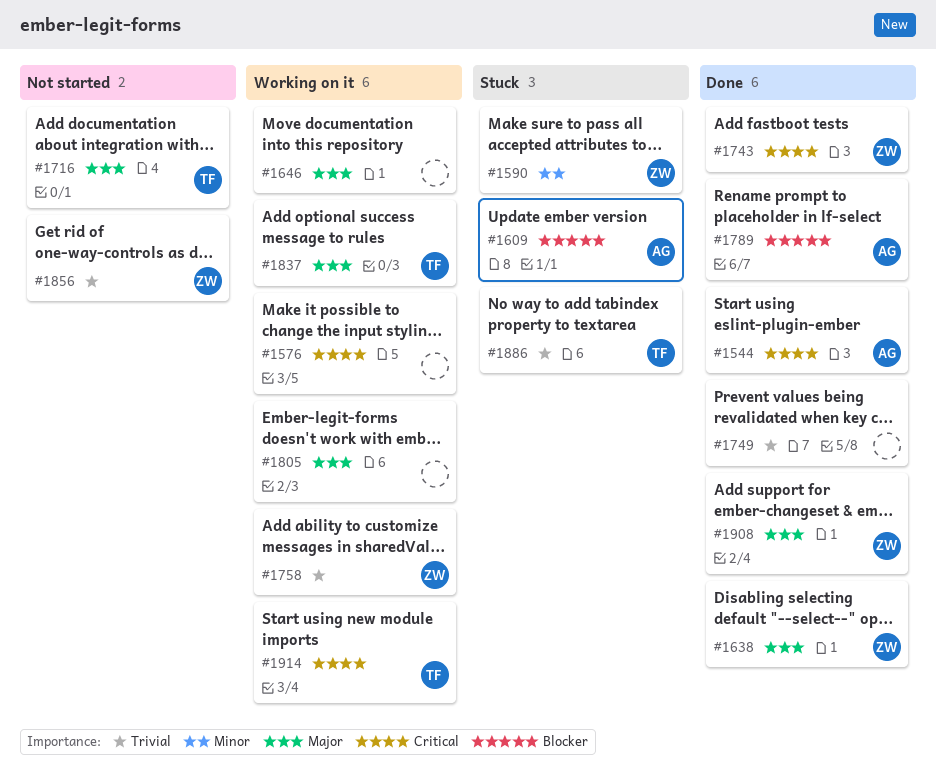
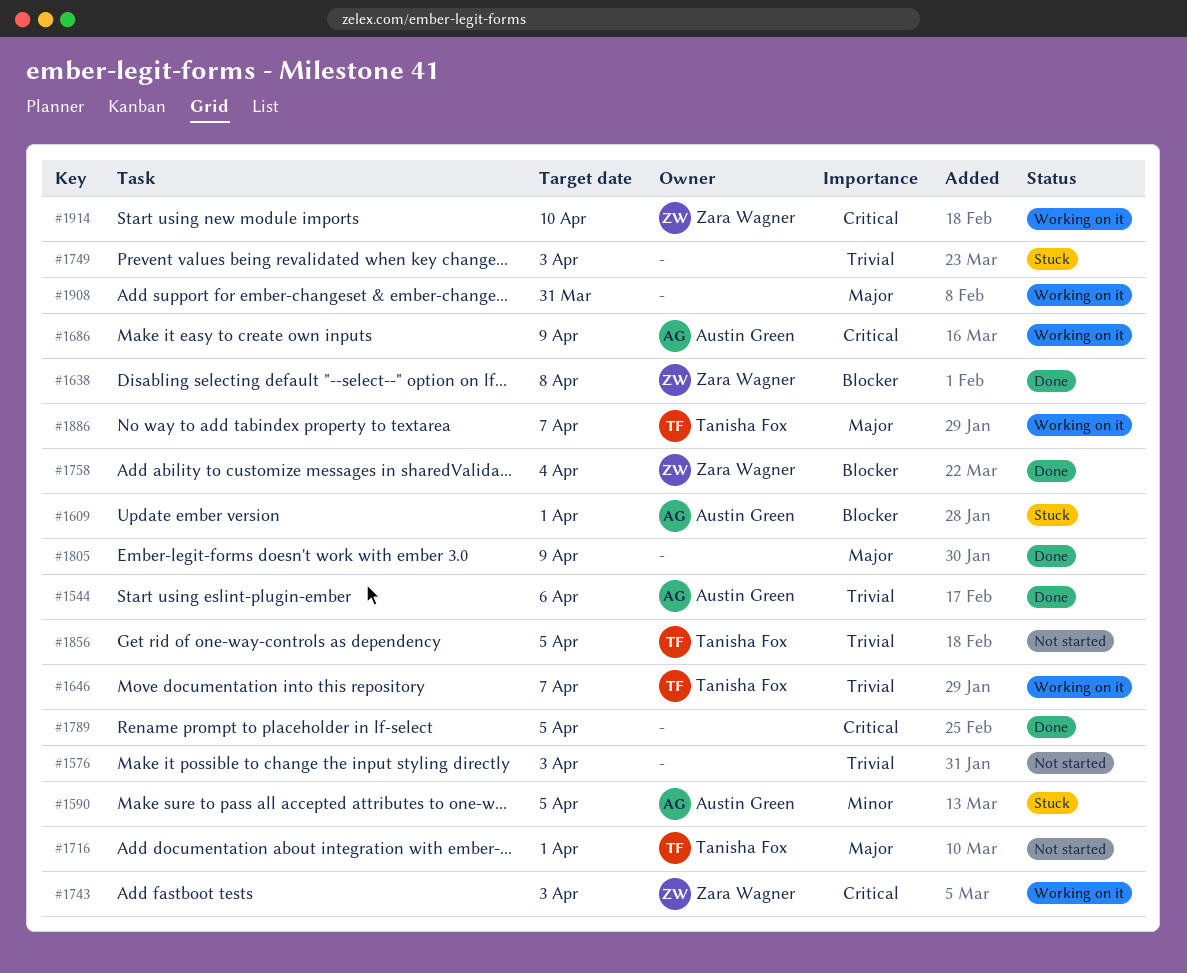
#1544, priority: Critical -> Trivial
#1576, status: Working on it -> Not started
#1576, priority: Critical -> Trivial
#1590, owner: Zara Wagner -> Austin Green
#1638, priority: Major -> Blocker
#1646, owner: none -> Tanisha Fox
#1646, priority: Major -> Trivial
#1686: none -> present
#1743, status: Done -> Working on it
#1749, status: Done -> Stuck
#1758, status: Working on it -> Done
#1758, priority: Trivial -> Blocker
#1789, owner: Austin Green -> none
#1789, priority: Blocker -> Critical
#1805, status: Working on it -> Done
#1837: present -> none
#1856, owner: Zara Wagner -> Tanisha Fox
#1886, status: Stuck -> Working on it
#1886, priority: Trivial -> Major
#1908, status: Done -> Working on it
#1908, owner: Zara Wagner -> none
#1914, owner: Tanisha Fox -> Zara Wagner

